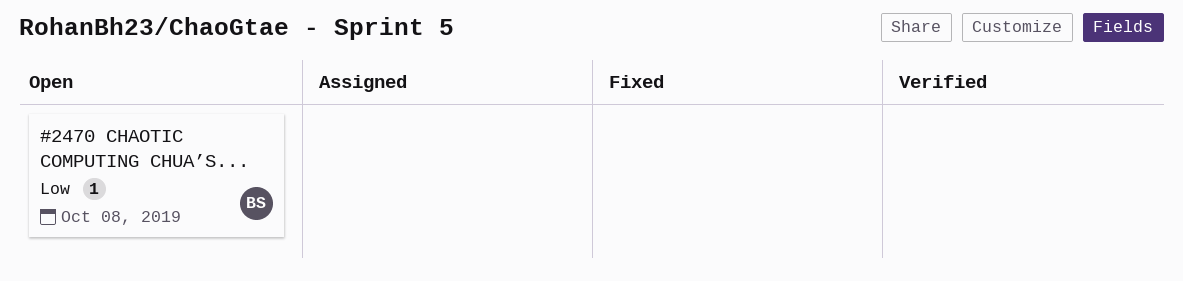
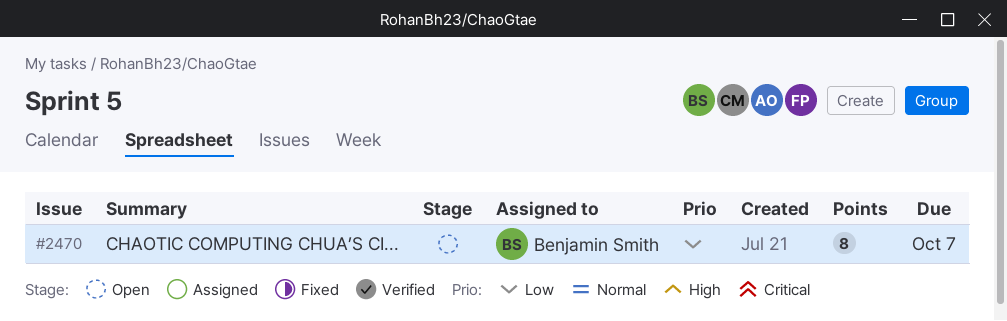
#2470, estimate: 1 -> 8
#2470, due: Oct 8 -> Oct 7

